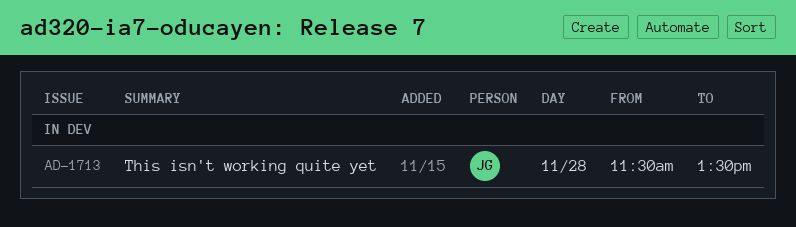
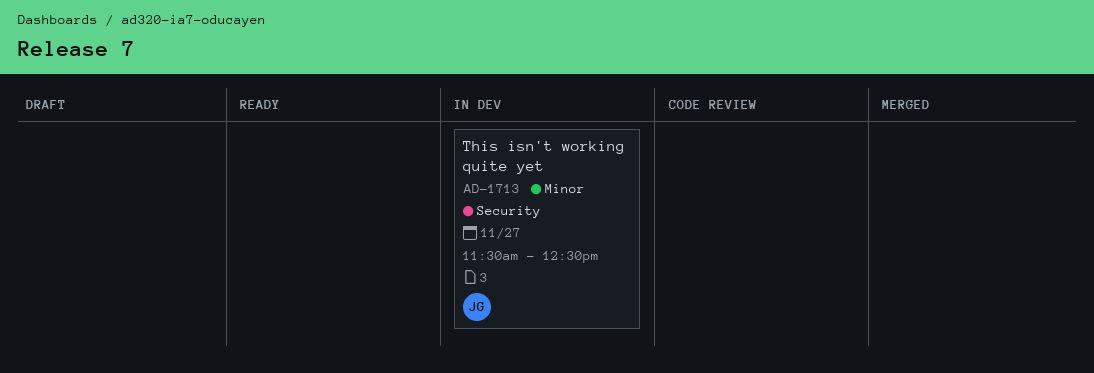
AD-1713, day: Nov 28 -> Nov 27
AD-1713, ends: 13:30 -> 12:30

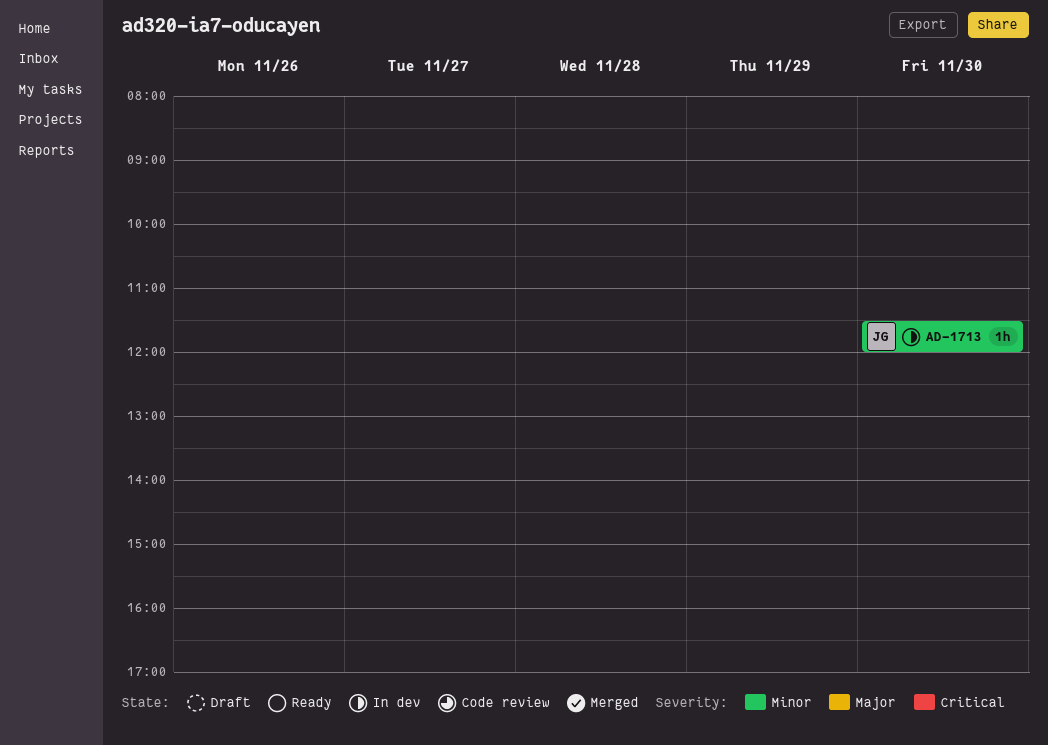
AD-1713, day: Nov 27 -> Nov 30
AD-1713, ends: 12:30 -> 12:00

